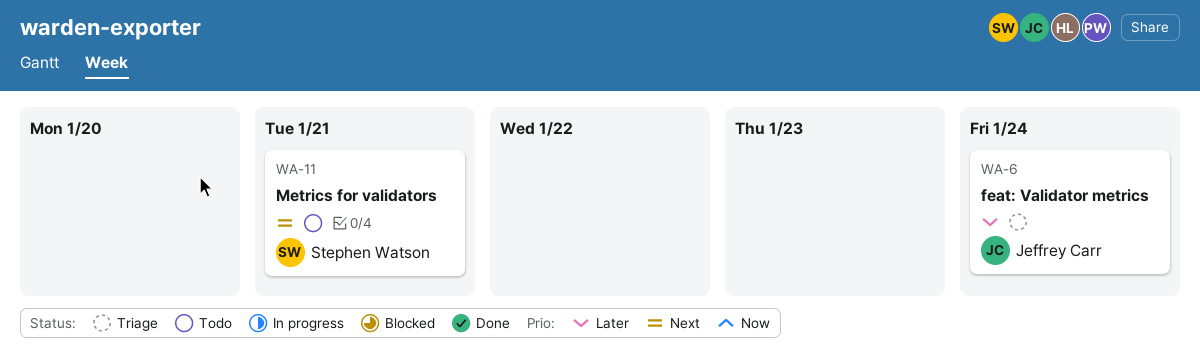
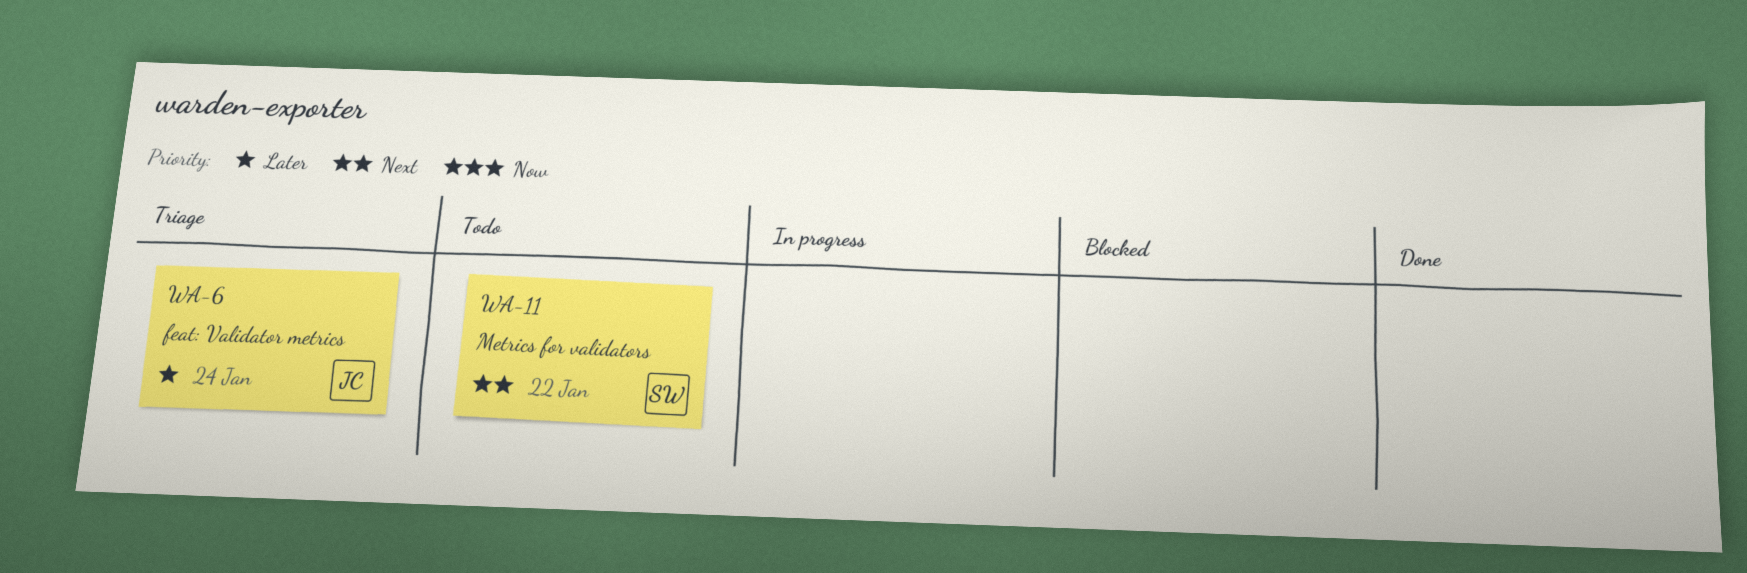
WA-11, due: Jan 21 -> Jan 22

